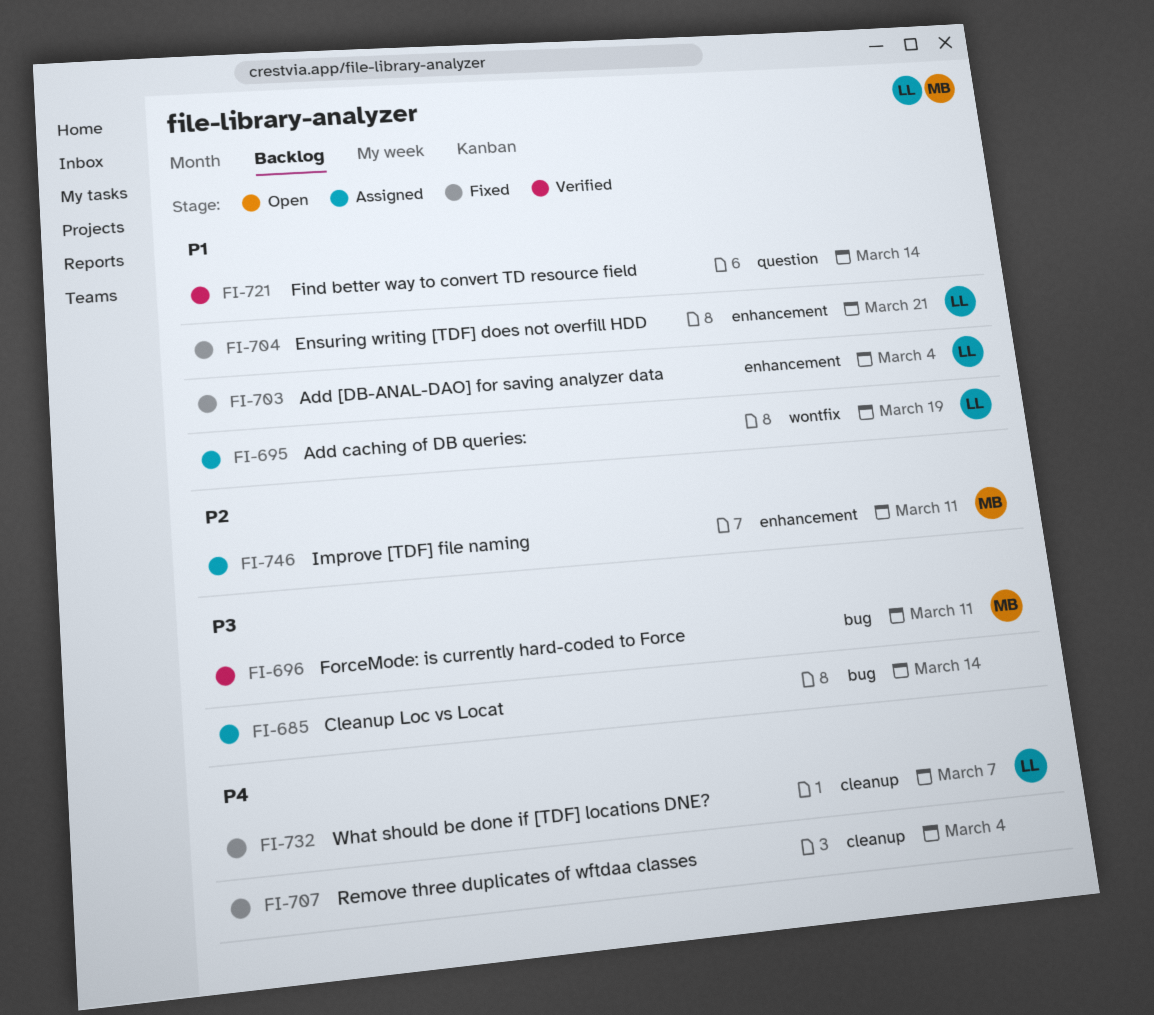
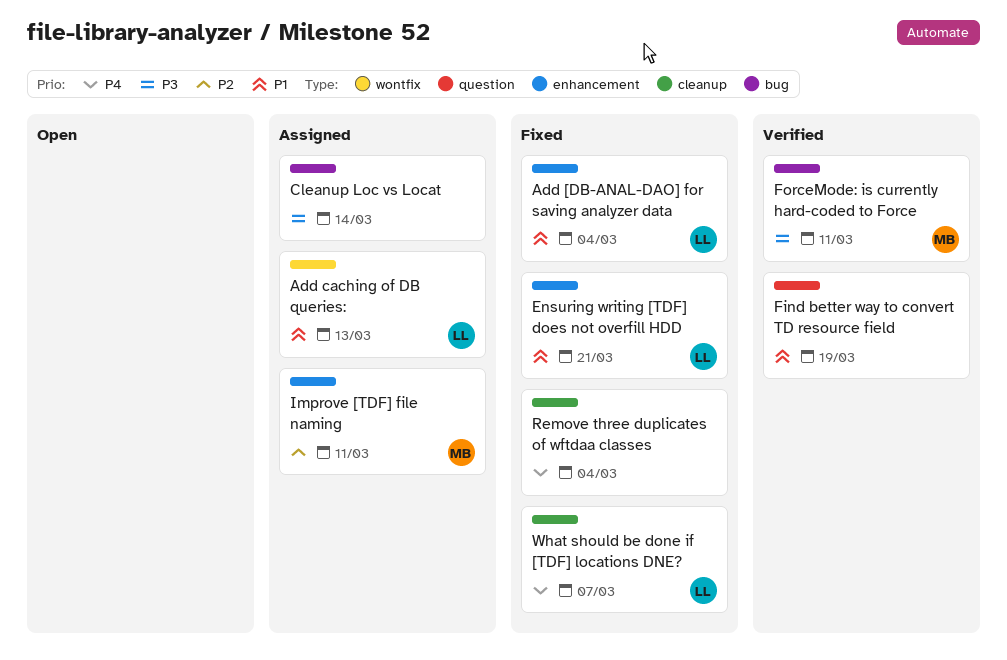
Add caching of DB queries:, due: Mar 19 -> Mar 13
Find better way to convert TD resource field, due: Mar 14 -> Mar 19

